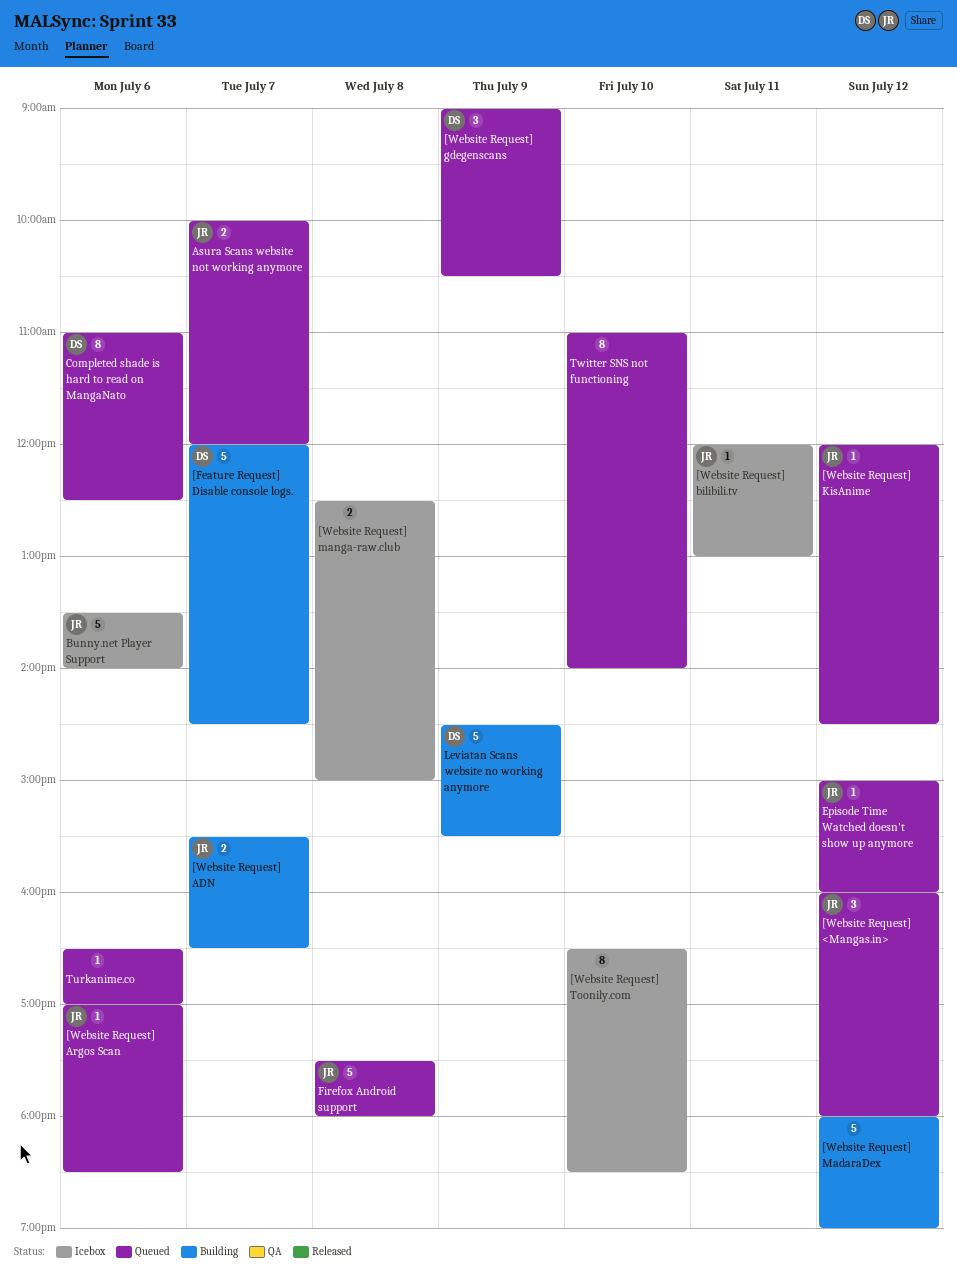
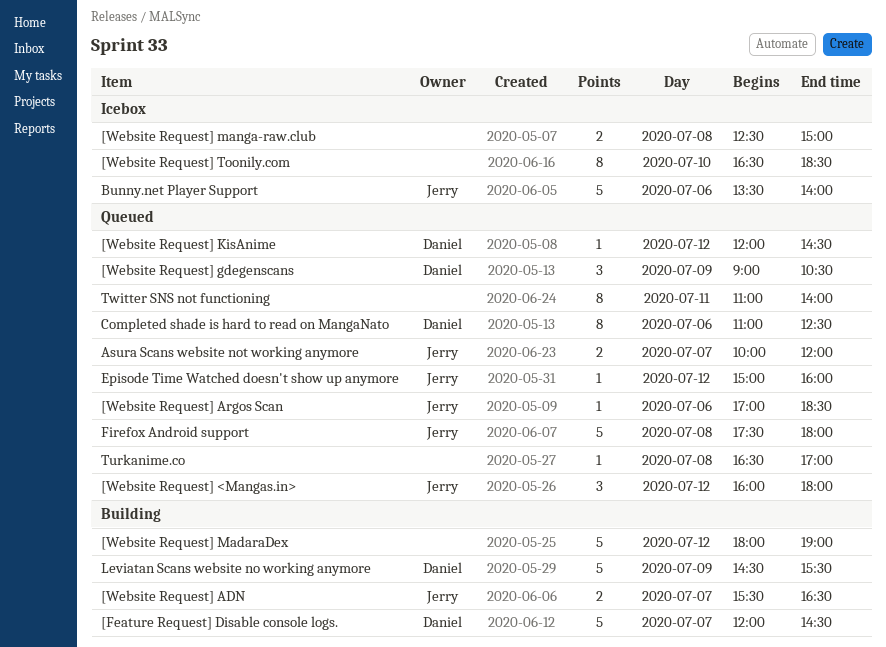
[Website Request] bilibili.tv: present -> none
[Website Request] KisAnime, owner: Jerry -> Daniel
Turkanime.co, day: Jul 6 -> Jul 8
Twitter SNS not functioning, day: Jul 10 -> Jul 11

